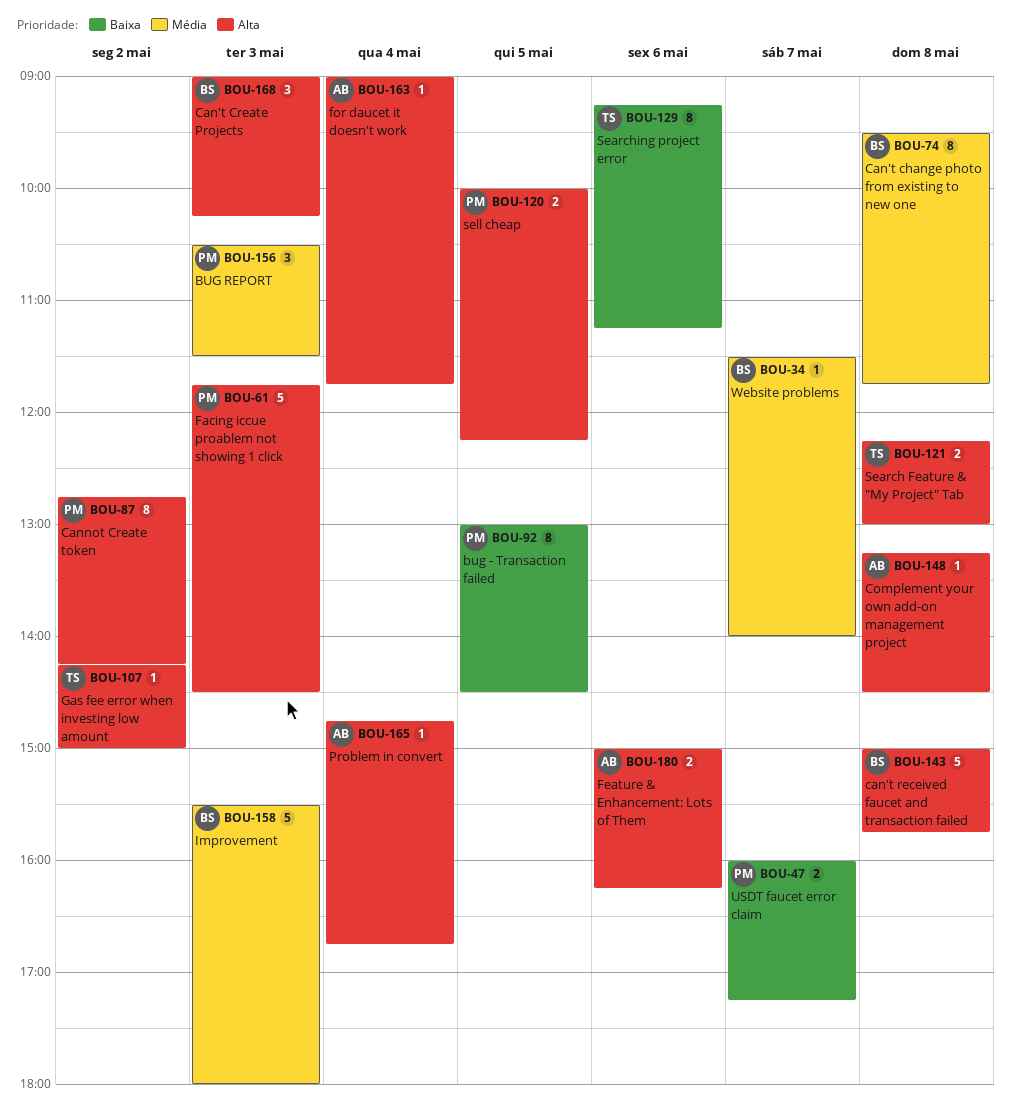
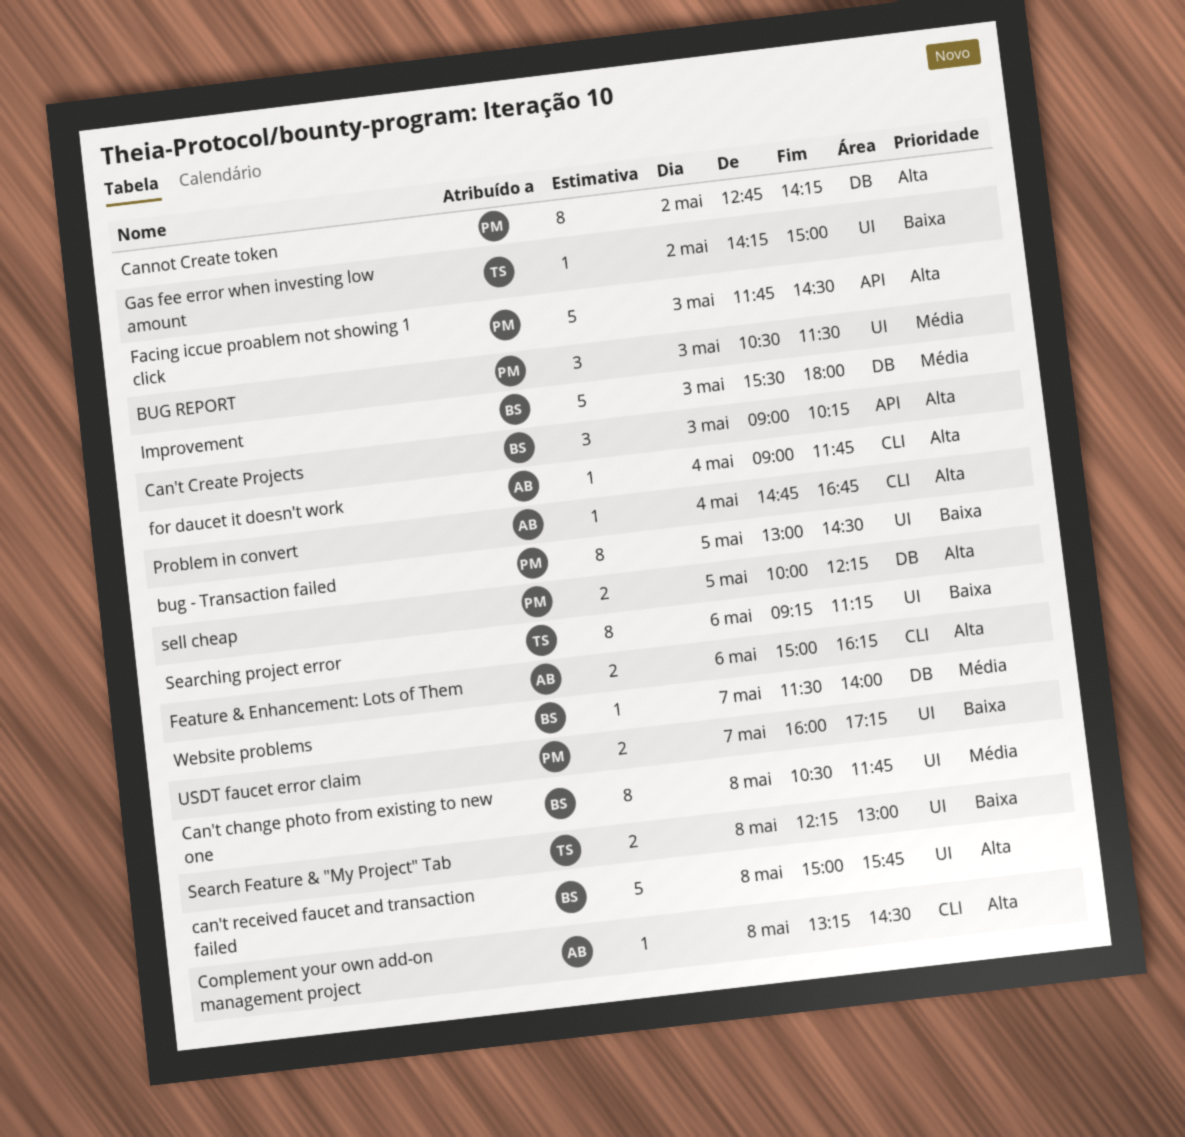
Can't change photo from existing to new one, begins: 09:30 -> 10:30
Gas fee error when investing low amount, priority: Alta -> Baixa
Search Feature & "My Project" Tab, priority: Alta -> Baixa

